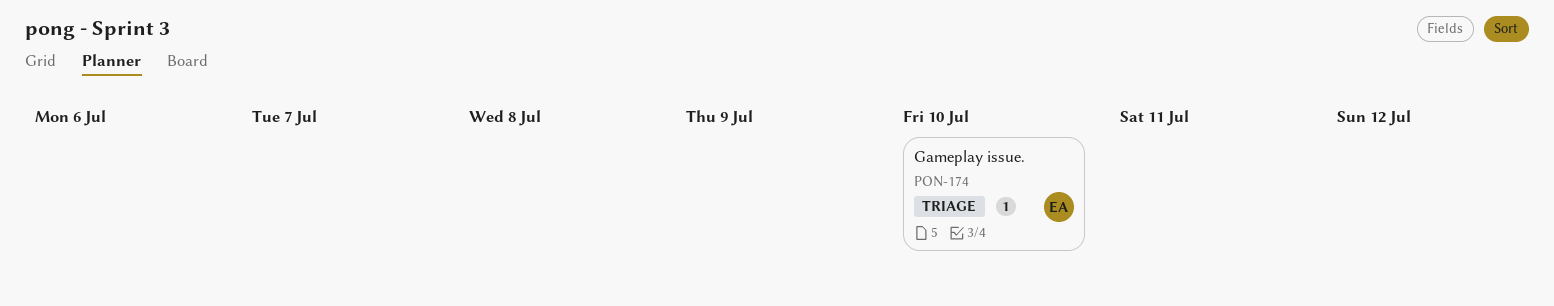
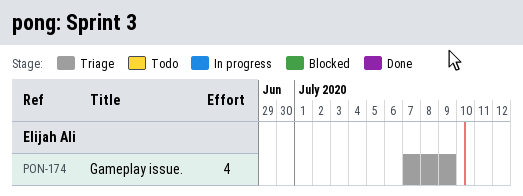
PON-174, estimate: 1 -> 4
PON-174, due: Jul 10 -> Jul 9

